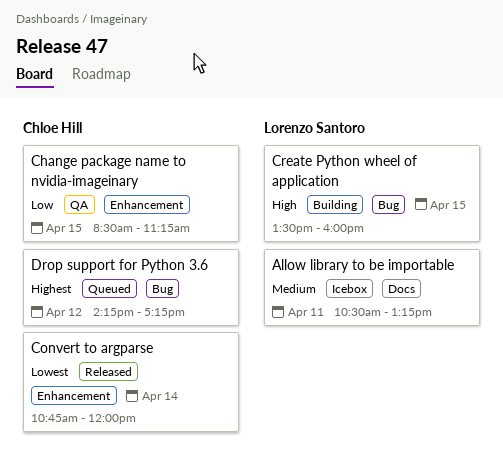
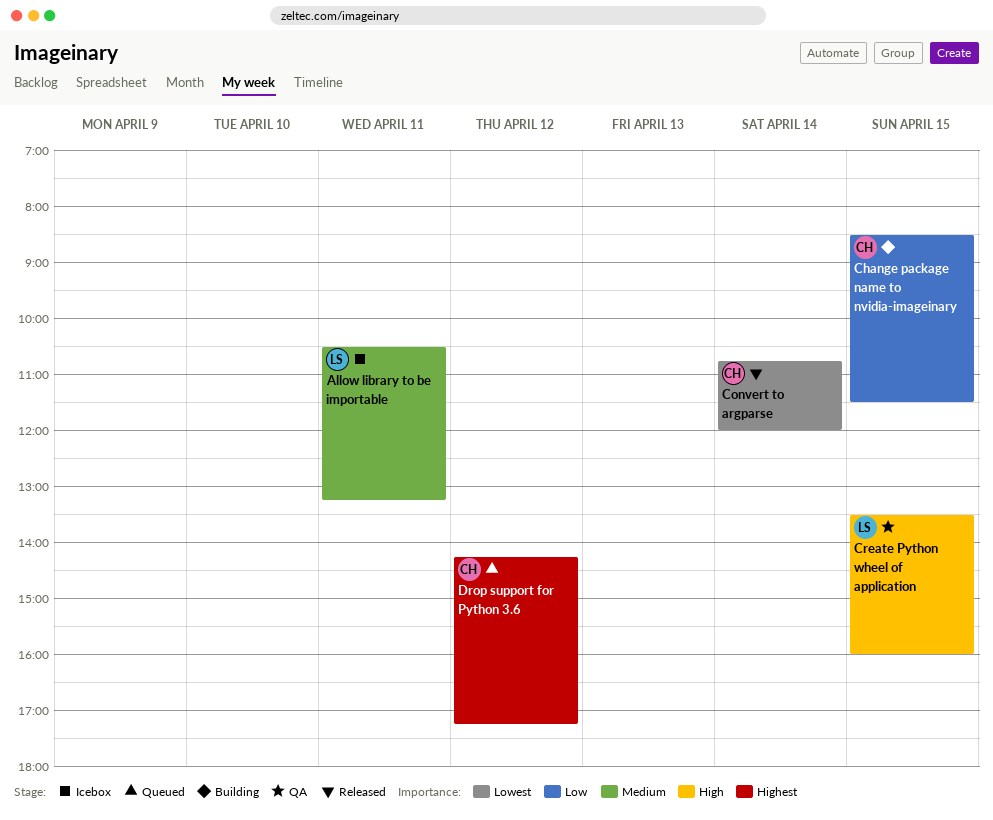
Change package name to nvidia-imageinary, status: QA -> Building
Change package name to nvidia-imageinary, ends: 11:15 -> 11:30
Create Python wheel of application, status: Building -> QA

